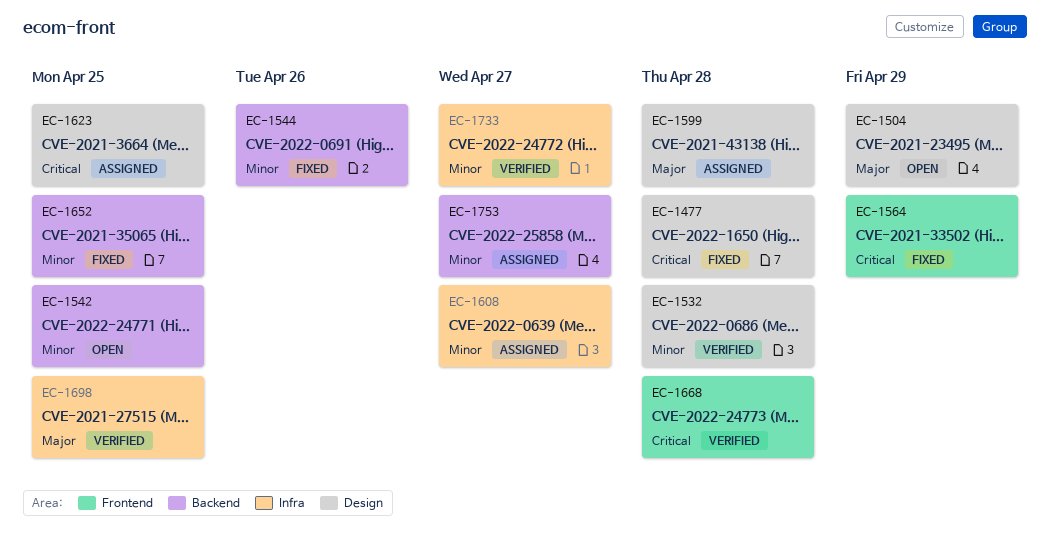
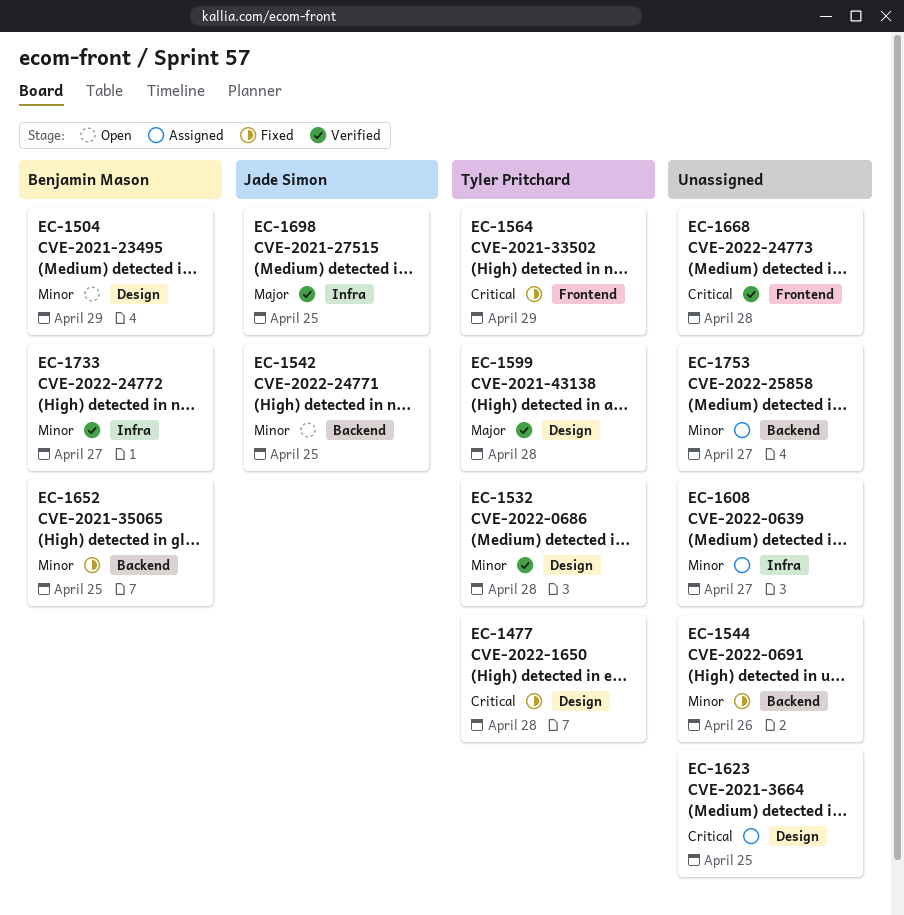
EC-1504, priority: Major -> Minor
EC-1599, status: Assigned -> Verified

